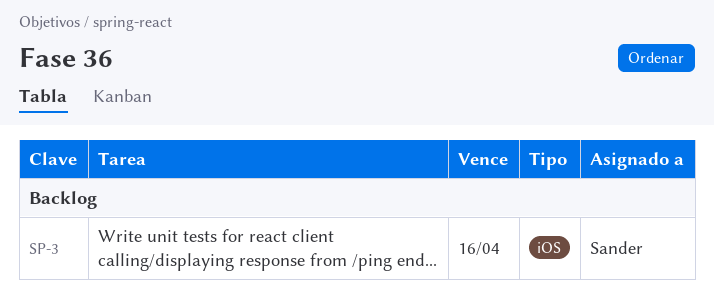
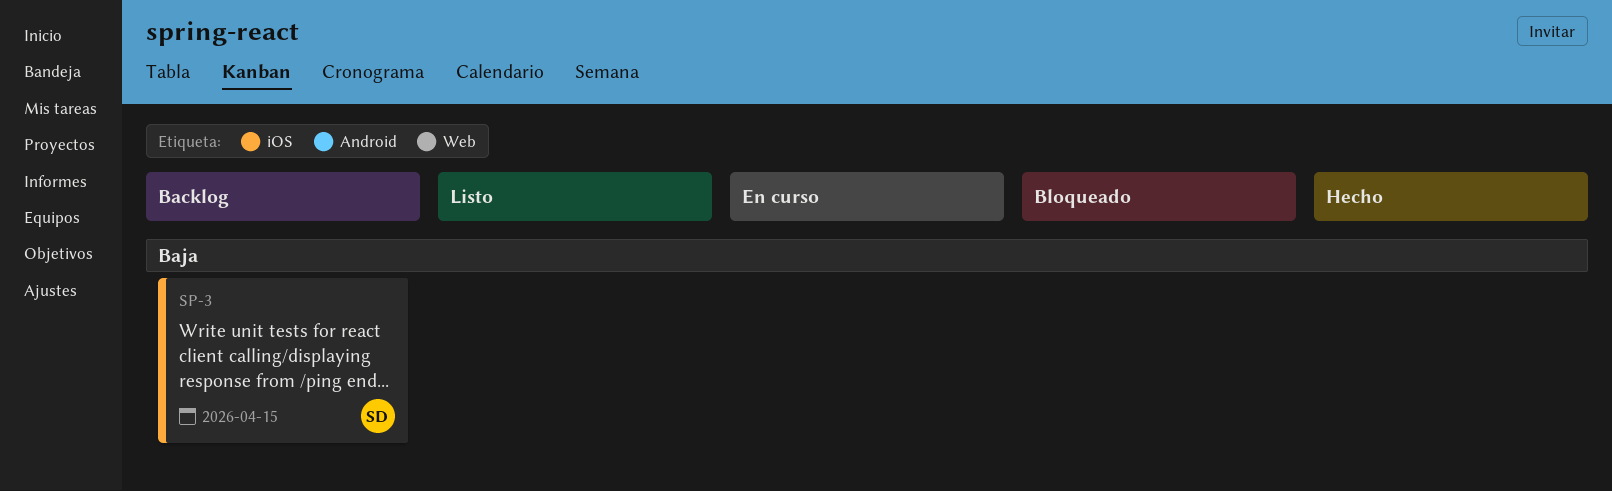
SP-3, due: Apr 16 -> Apr 15

